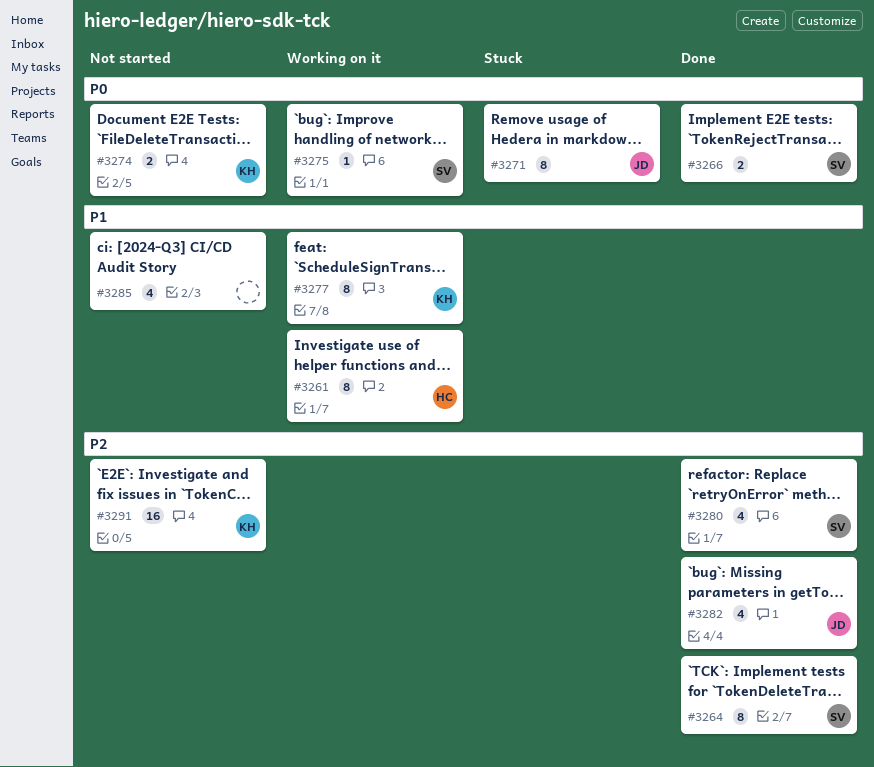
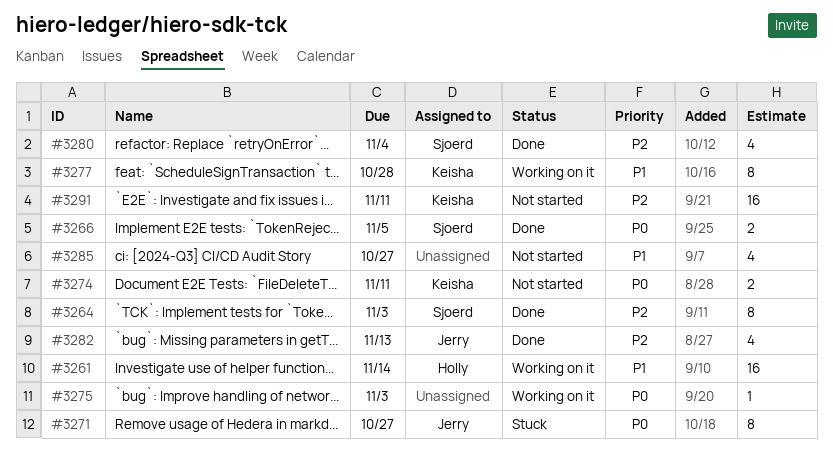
#3261, estimate: 8 -> 16
#3275, owner: Sjoerd -> none

